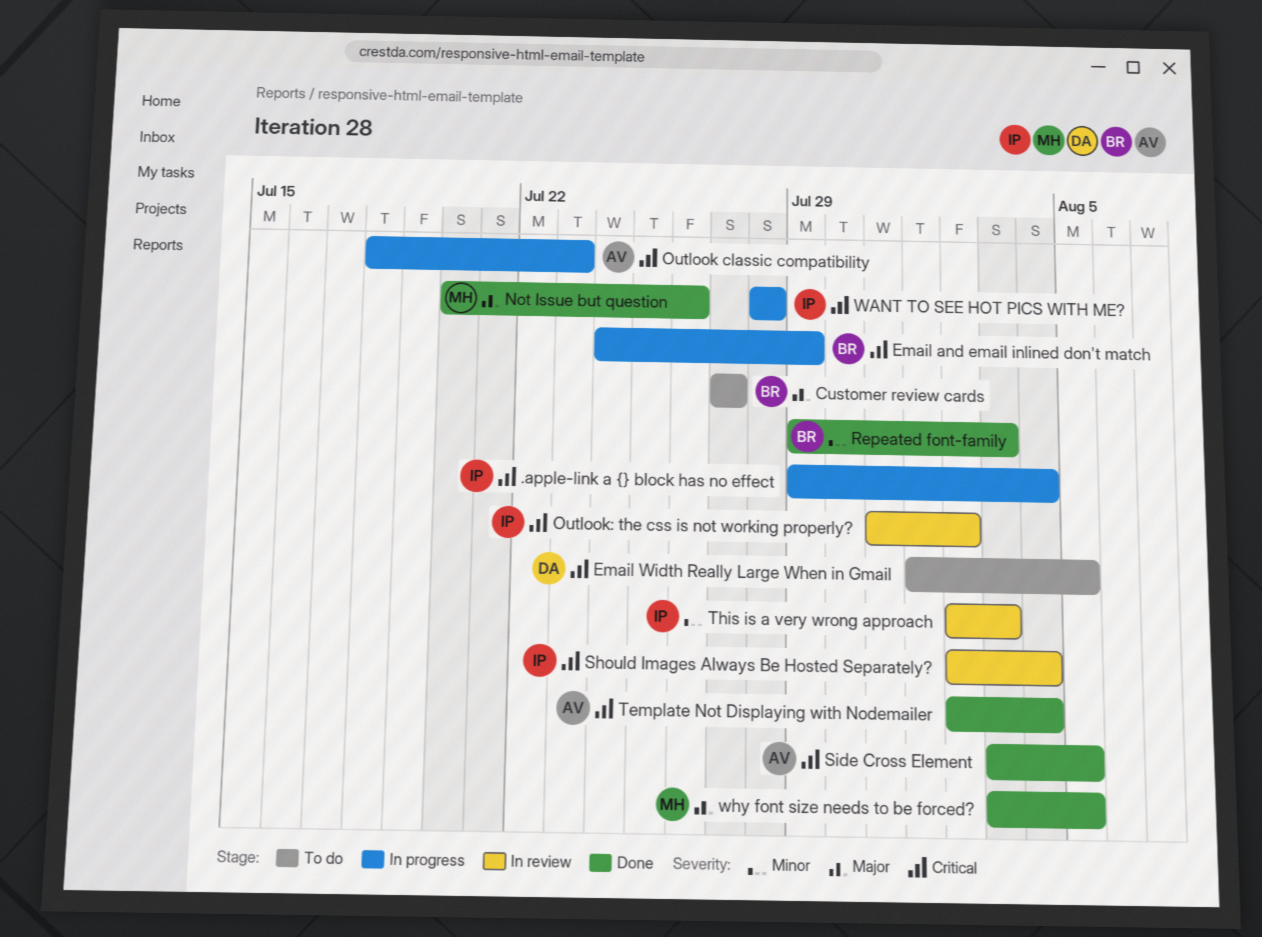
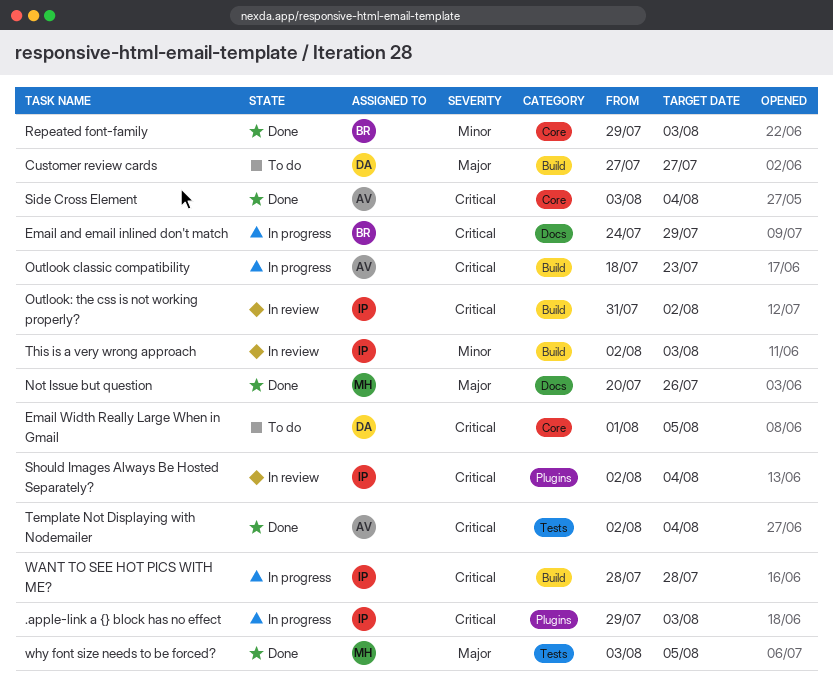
.apple-link a {} block has no effect, due: Aug 4 -> Aug 3
Customer review cards, owner: BR -> DA
Side Cross Element, due: Aug 5 -> Aug 4

